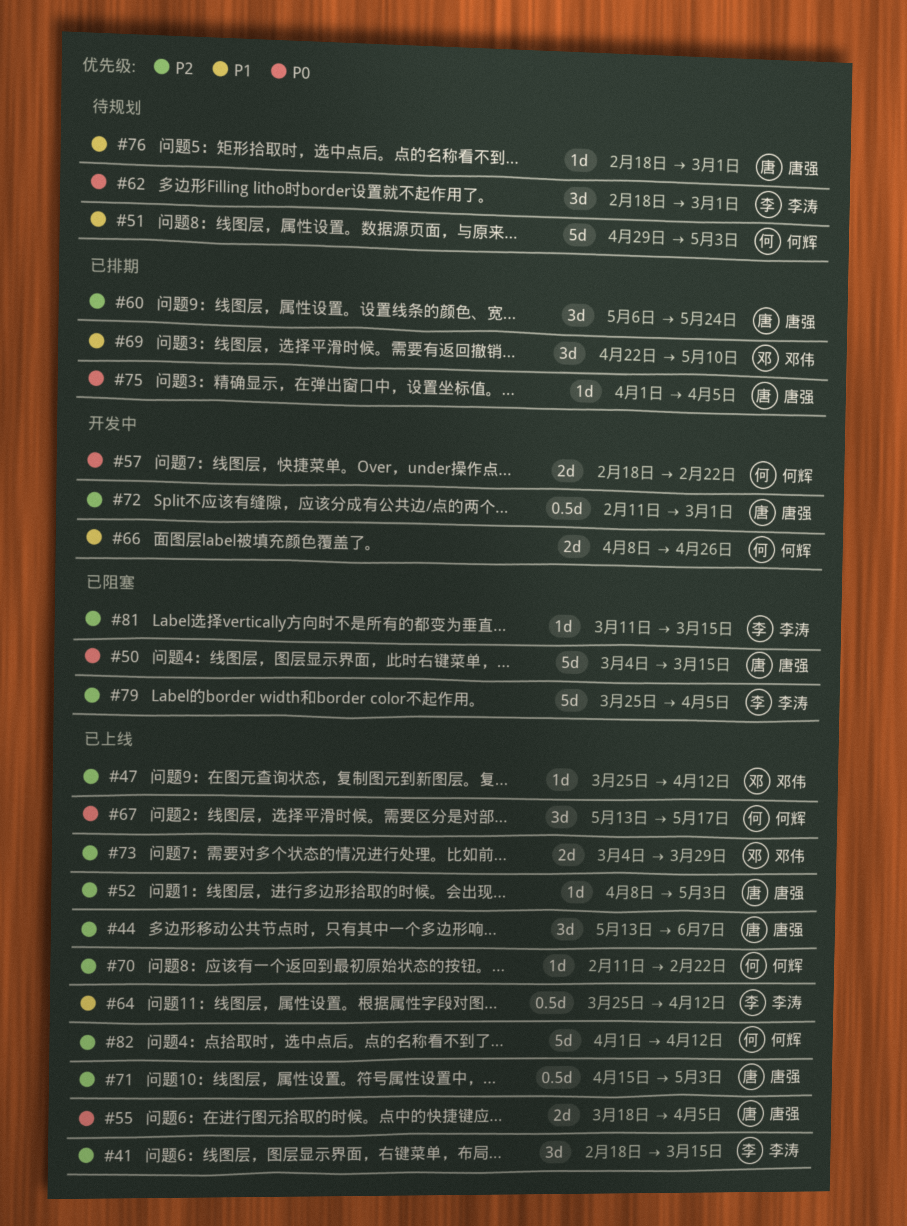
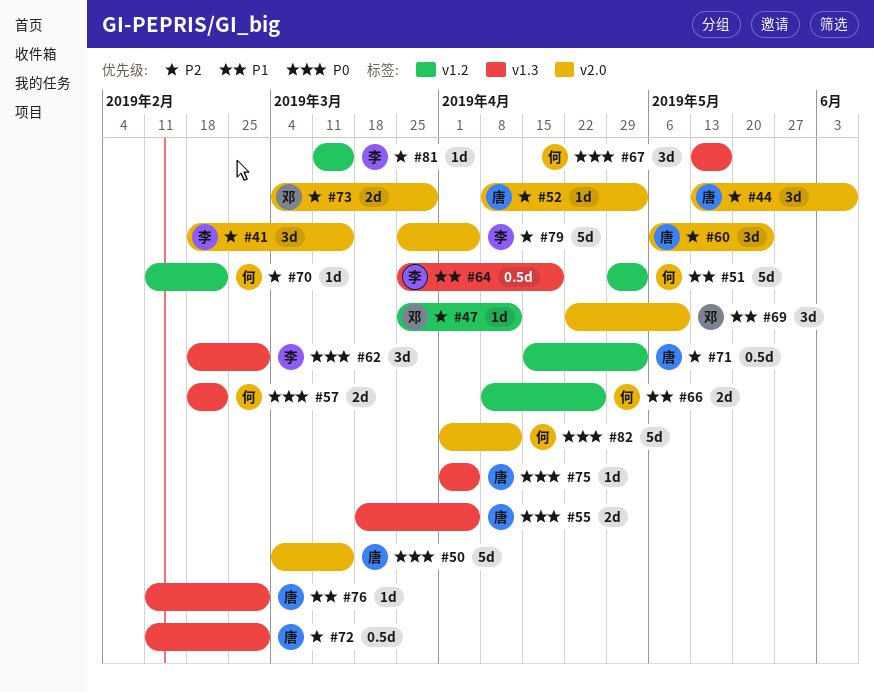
#64, due: Apr 12 -> Apr 19
#76, start: Feb 18 -> Feb 11
#82, priority: P2 -> P0

